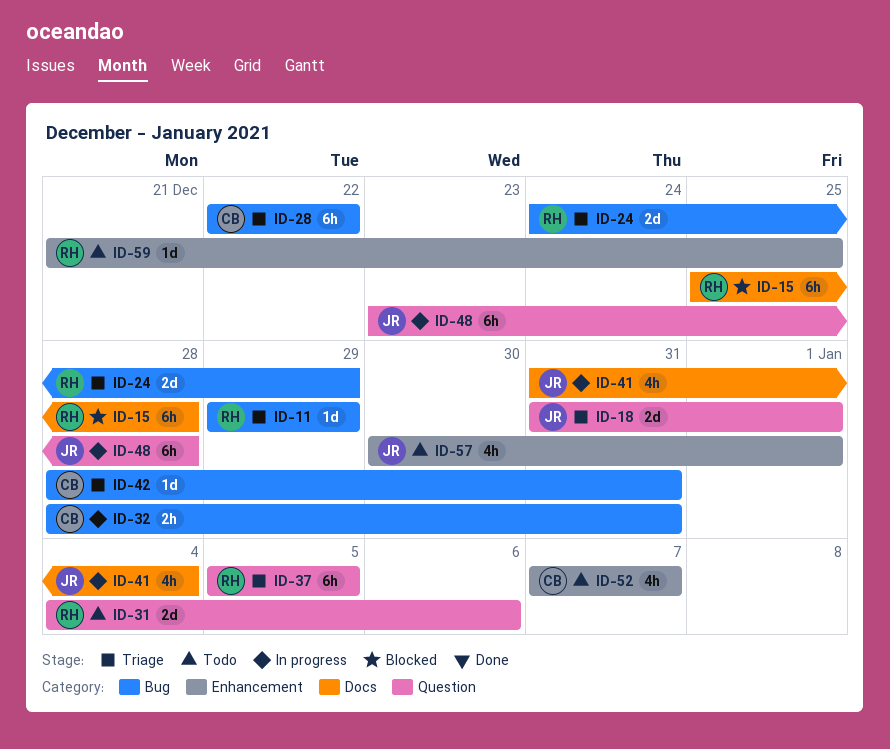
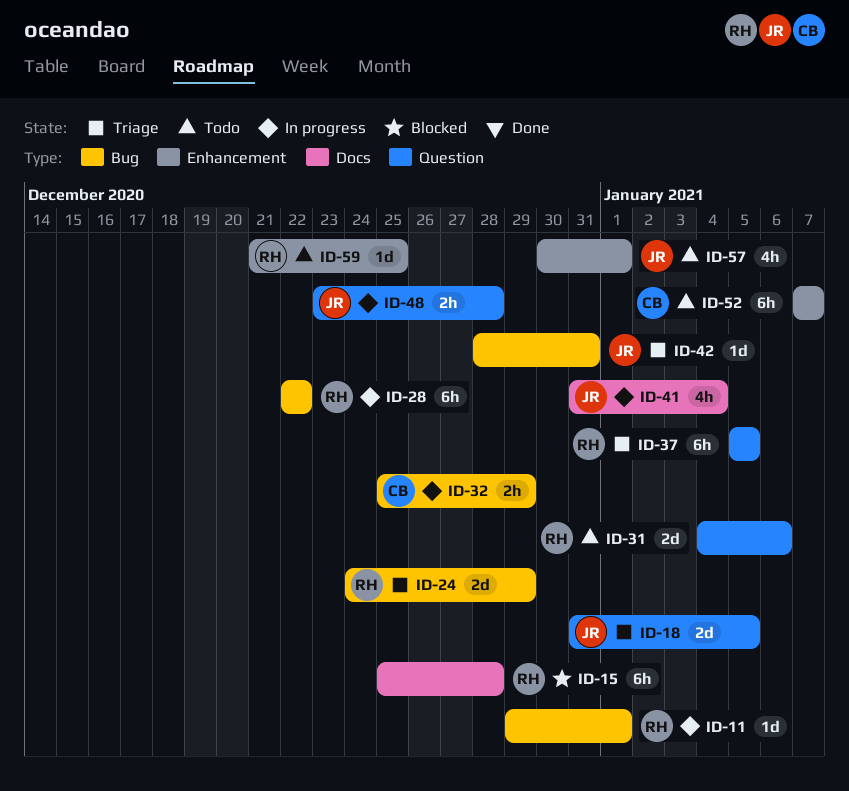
ID-11, status: Triage -> In progress
ID-11, due: Dec 29 -> Jan 1
ID-18, due: Jan 1 -> Jan 5
ID-28, status: Triage -> In progress
ID-28, owner: CB -> RH
ID-32, start: Dec 28 -> Dec 25
ID-32, due: Dec 31 -> Dec 29
ID-42, owner: CB -> JR
ID-48, estimate: 6h -> 2h
ID-52, estimate: 4h -> 6h

